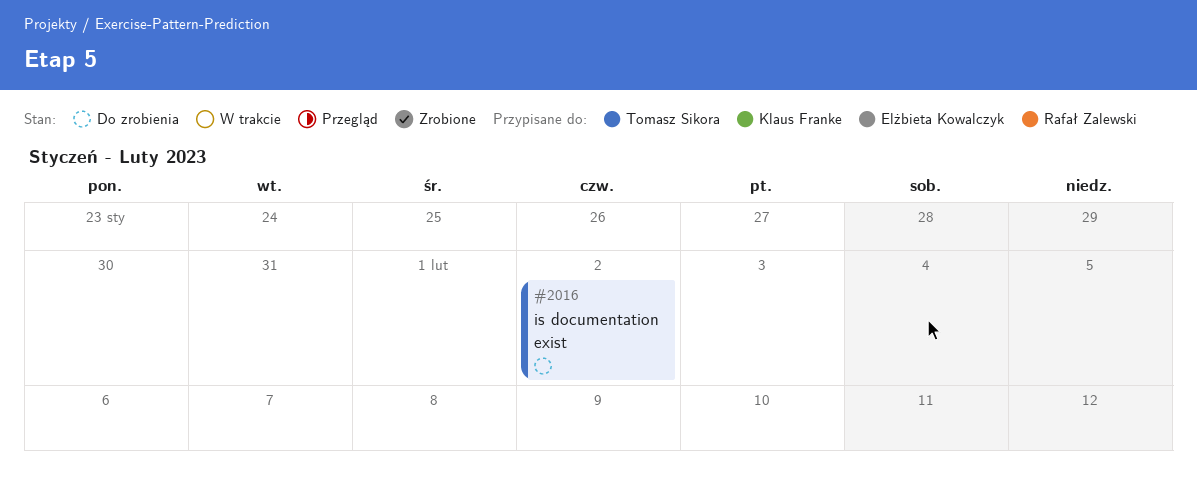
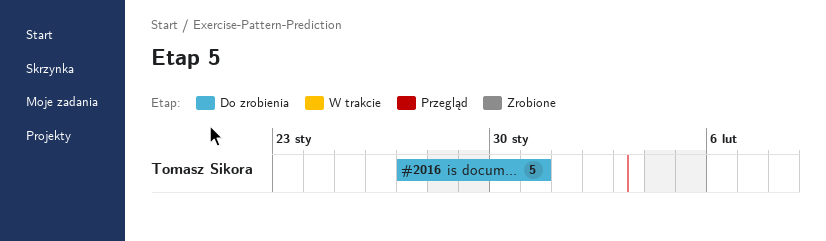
#2016, due: Feb 2 -> Jan 31

